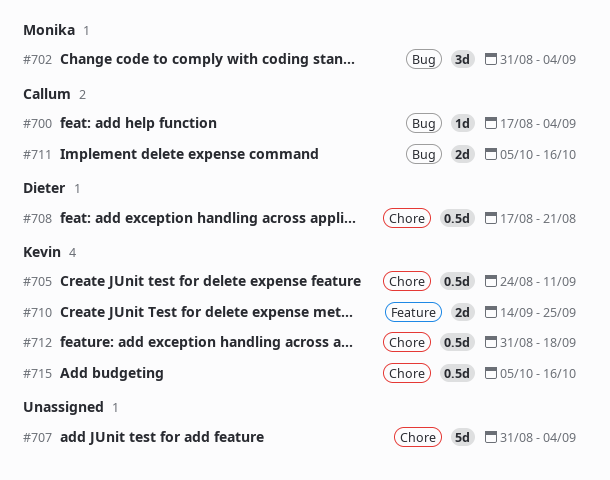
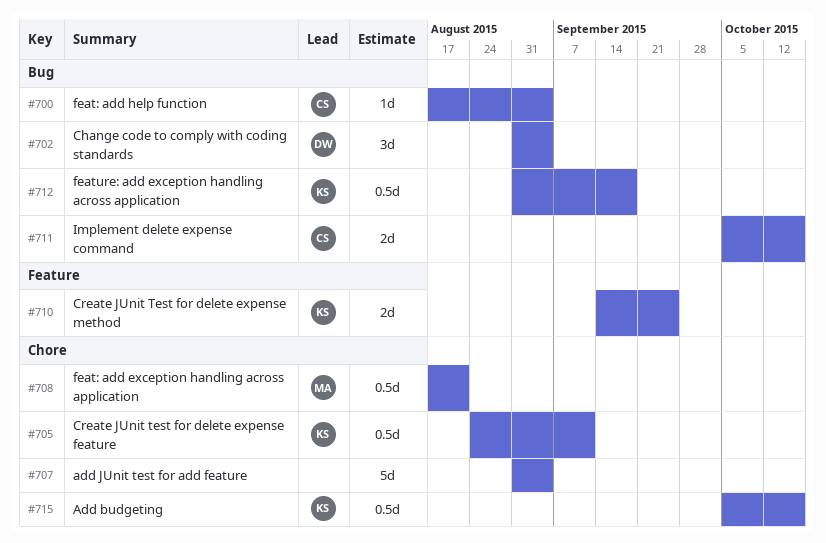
#702, owner: Monika -> Dieter
#708, owner: Dieter -> Monika
#712, label: Chore -> Bug

